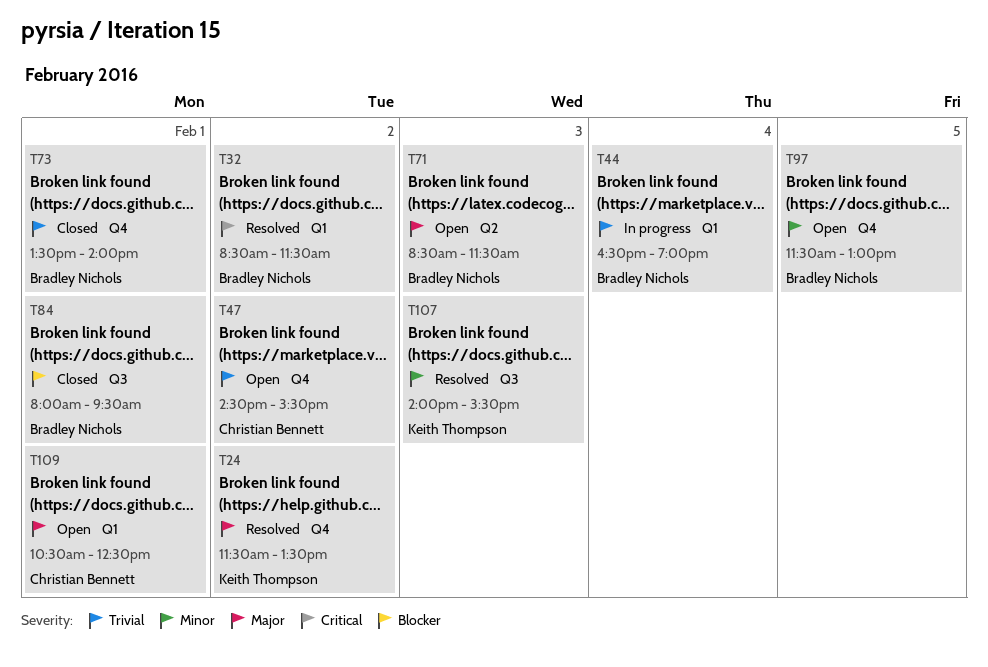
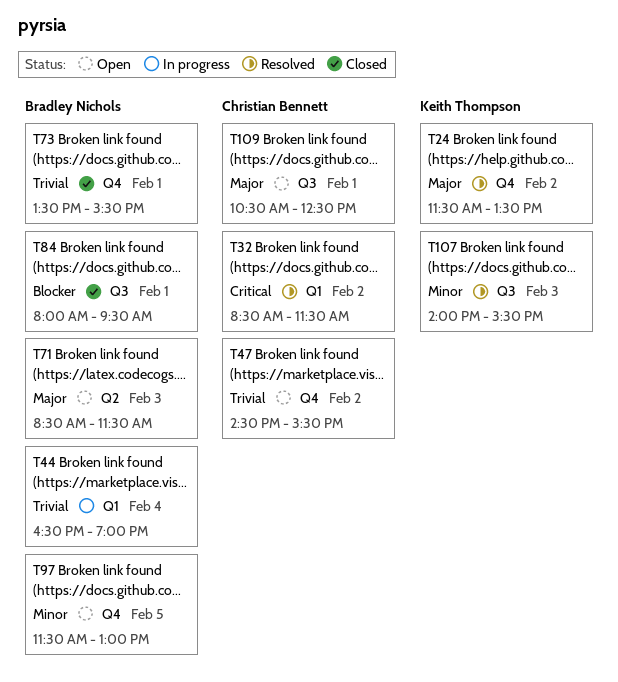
T32, owner: Bradley Nichols -> Christian Bennett
T73, ends: 14:00 -> 15:30
T109, label: Q1 -> Q3

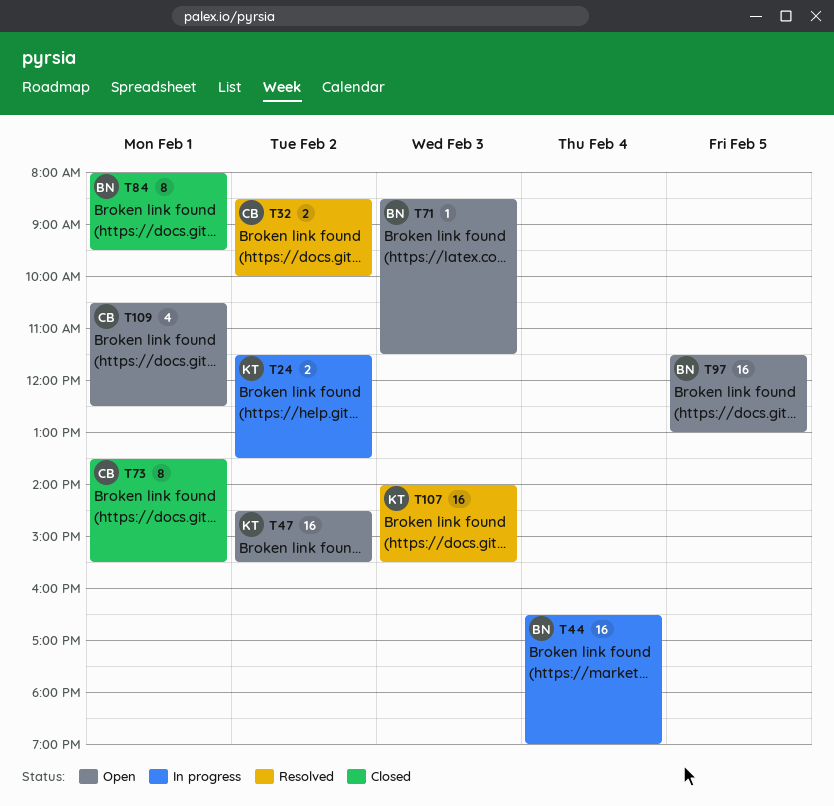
T24, status: Resolved -> In progress
T32, ends: 11:30 -> 10:00
T47, owner: Christian Bennett -> Keith Thompson
T73, owner: Bradley Nichols -> Christian Bennett

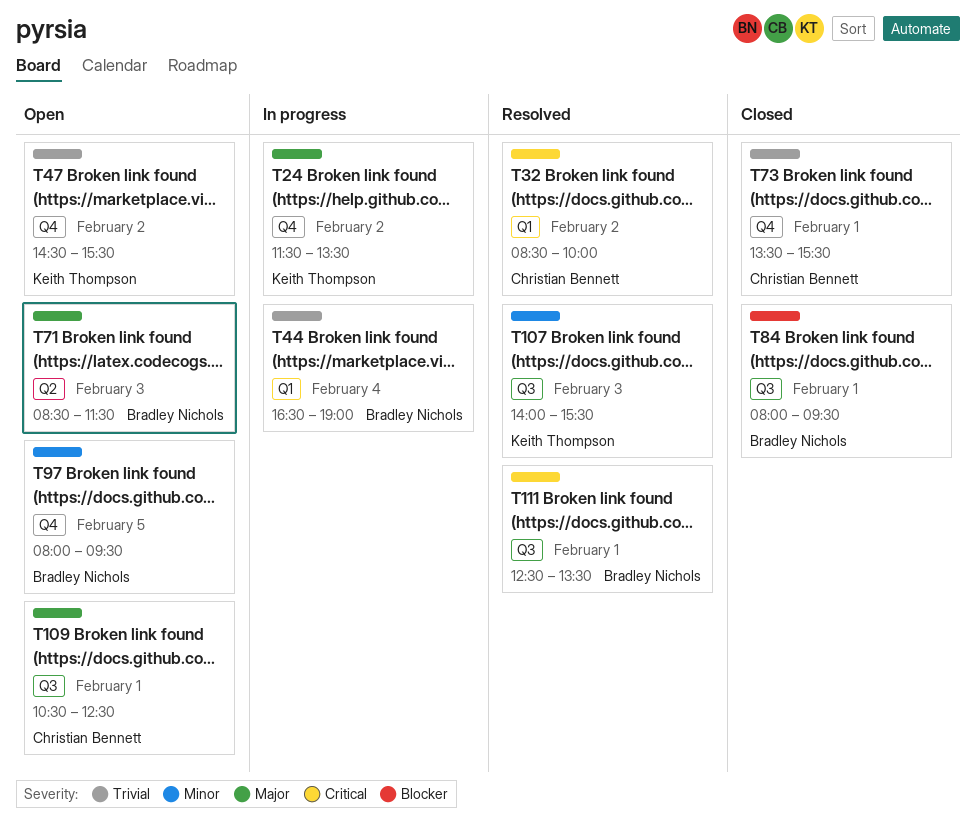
T97, begins: 11:30 -> 08:00
T97, ends: 13:00 -> 09:30
T111: none -> present

